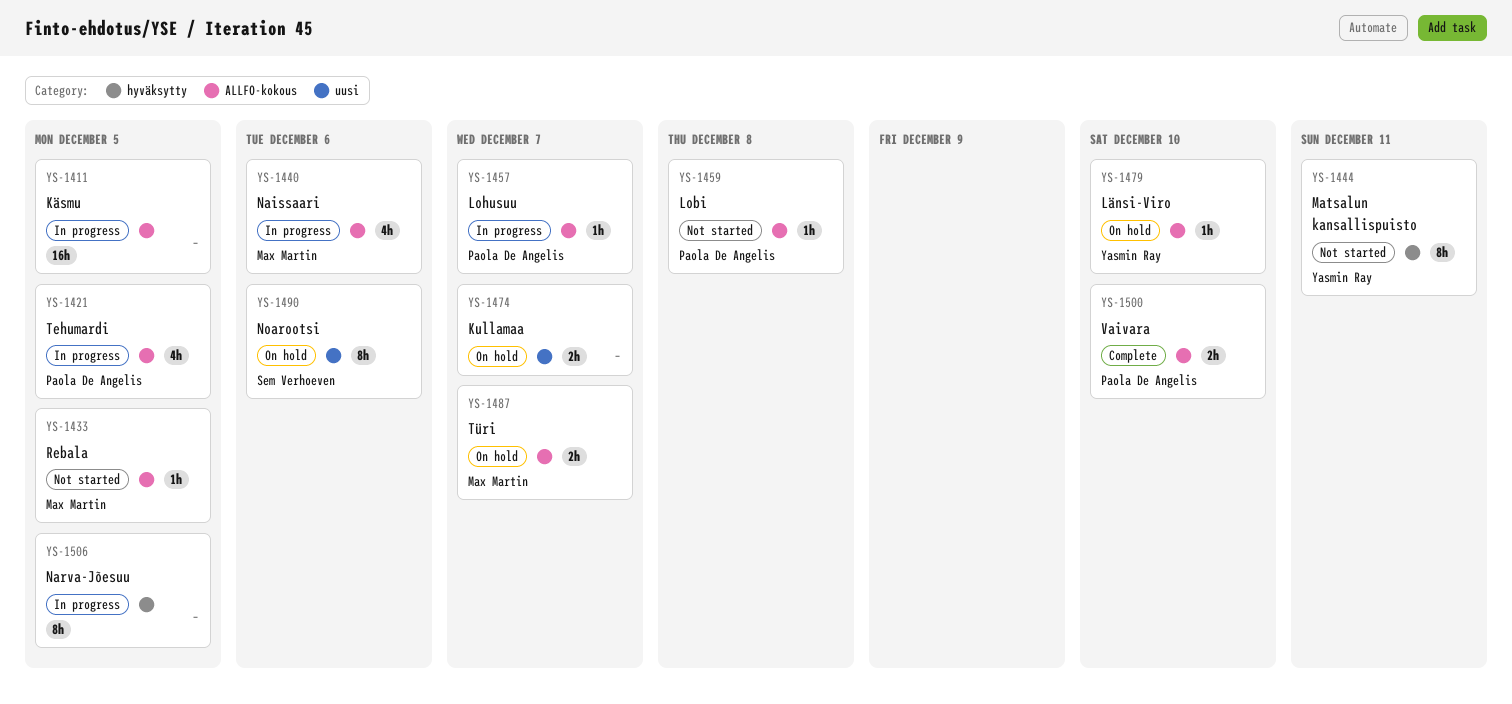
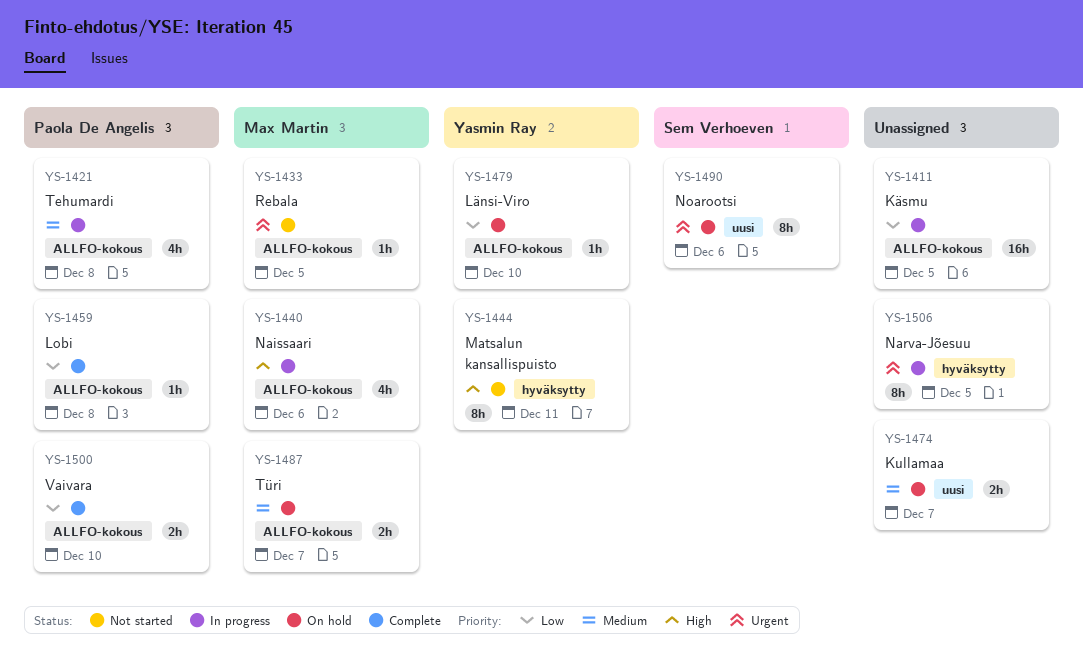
YS-1421, due: Dec 5 -> Dec 8
YS-1457: present -> none
YS-1459, status: Not started -> Complete

